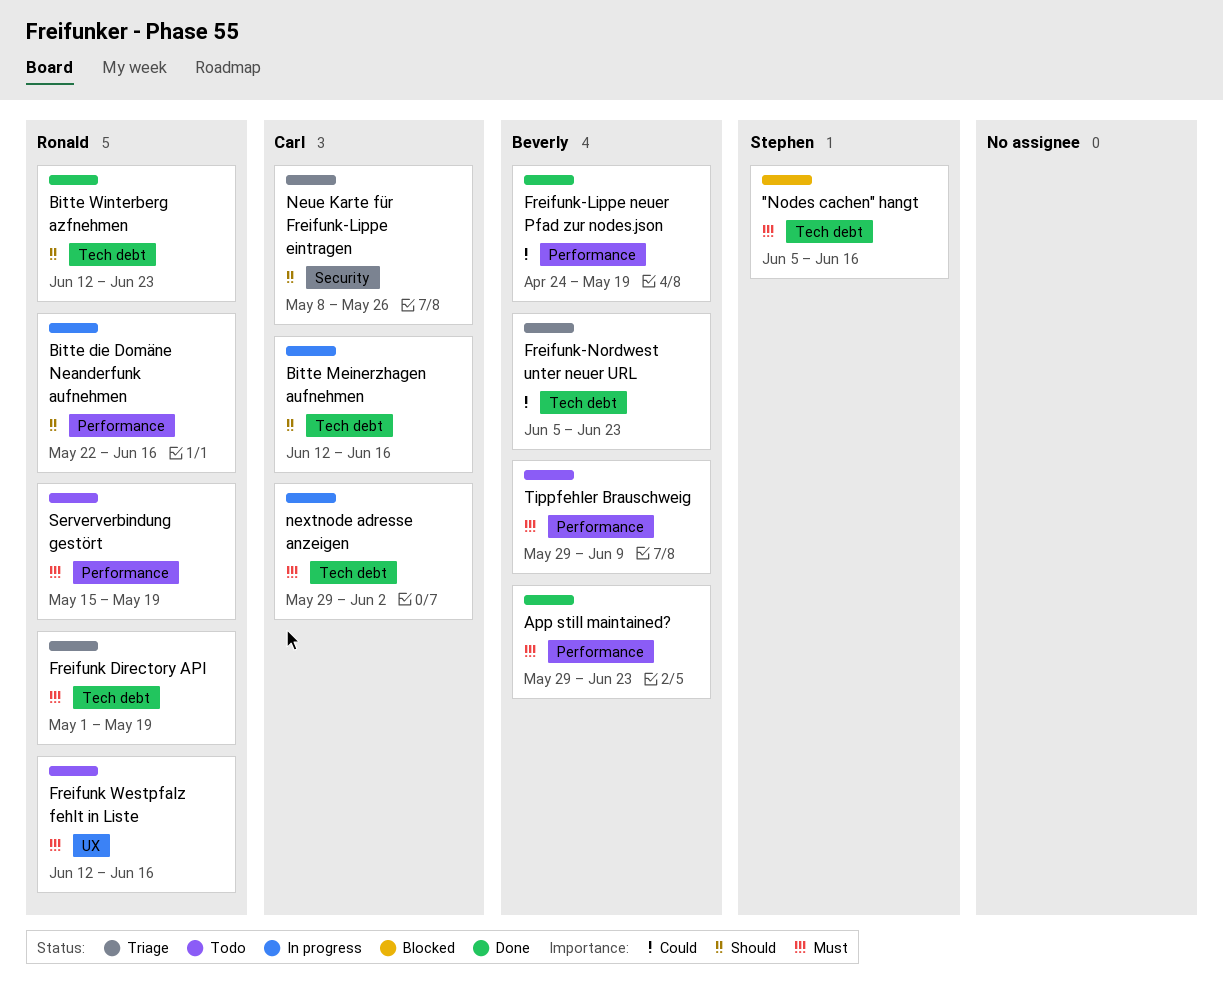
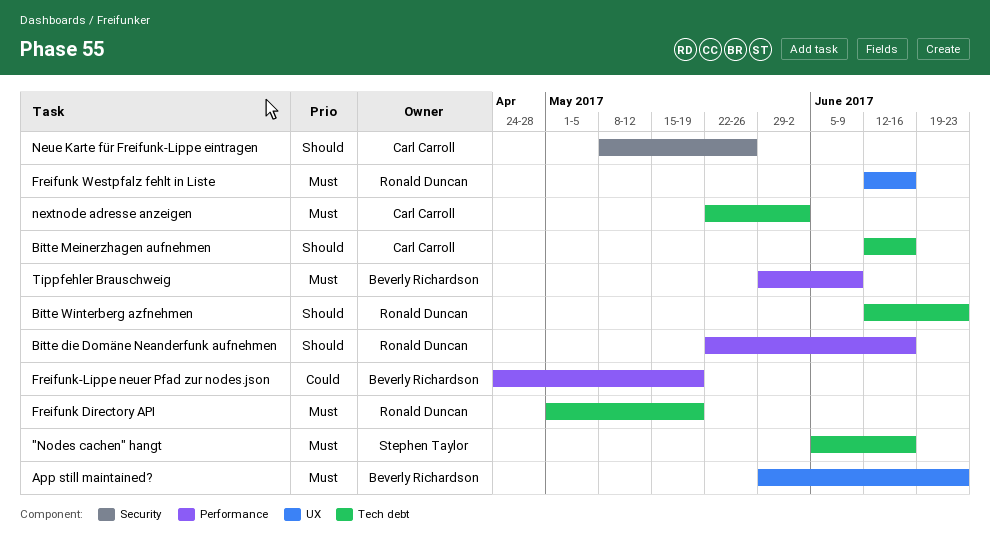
App still maintained?, label: Performance -> UX
Freifunk-Nordwest unter neuer URL: present -> none
nextnode adresse anzeigen, start: May 29 -> May 22
Serververbindung gestört: present -> none

